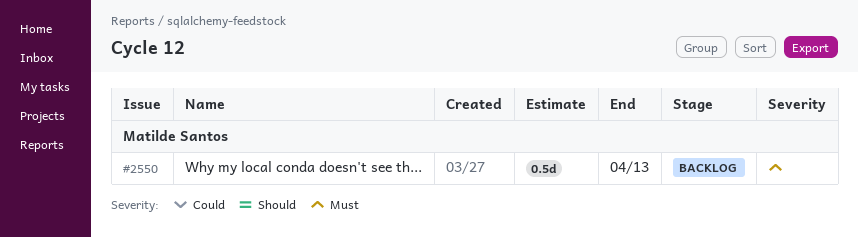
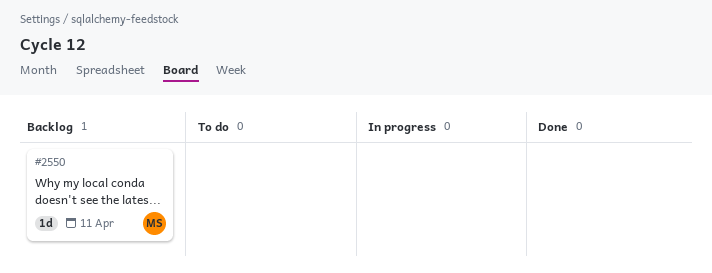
#2550, estimate: 0.5d -> 1d
#2550, due: Apr 13 -> Apr 11

